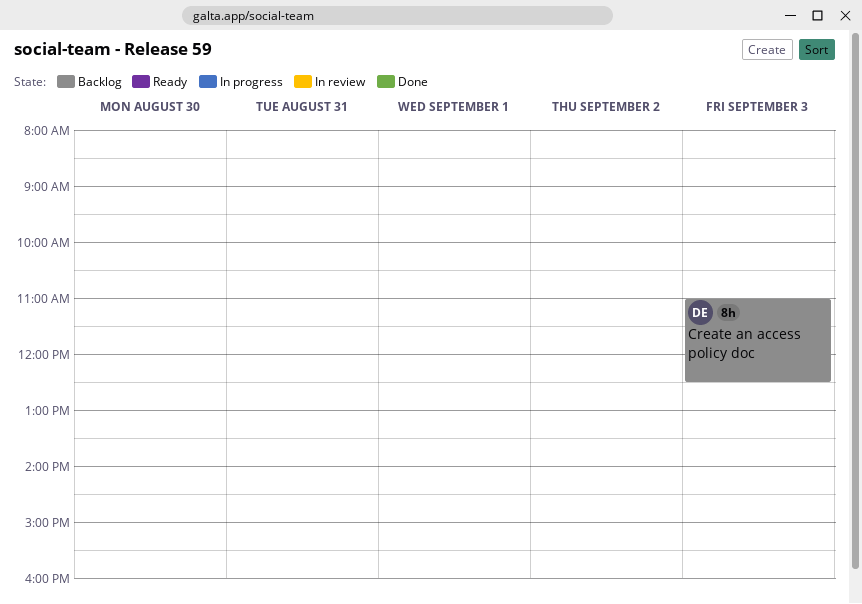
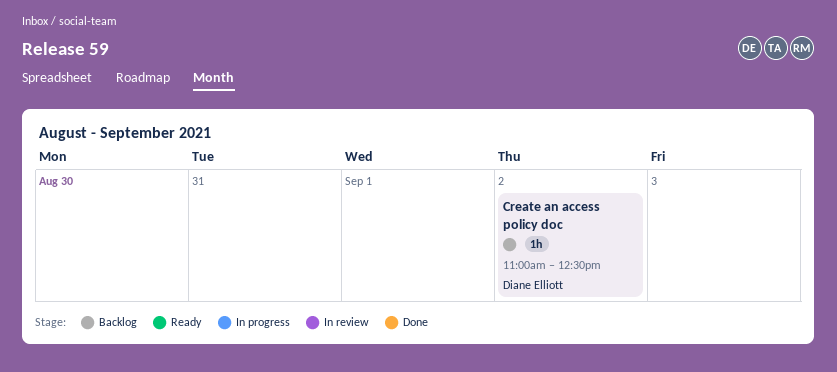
Create an access policy doc, estimate: 8h -> 1h
Create an access policy doc, day: Sep 3 -> Sep 2

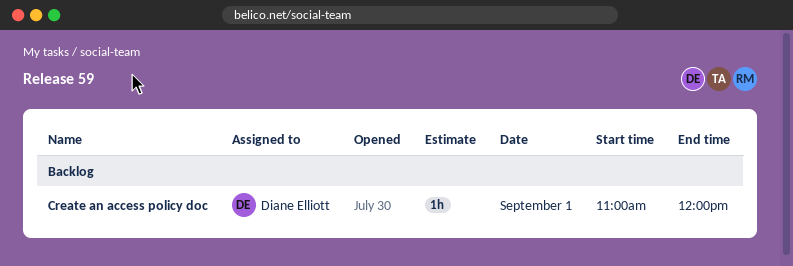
Create an access policy doc, day: Sep 2 -> Sep 1
Create an access policy doc, ends: 12:30 -> 12:00

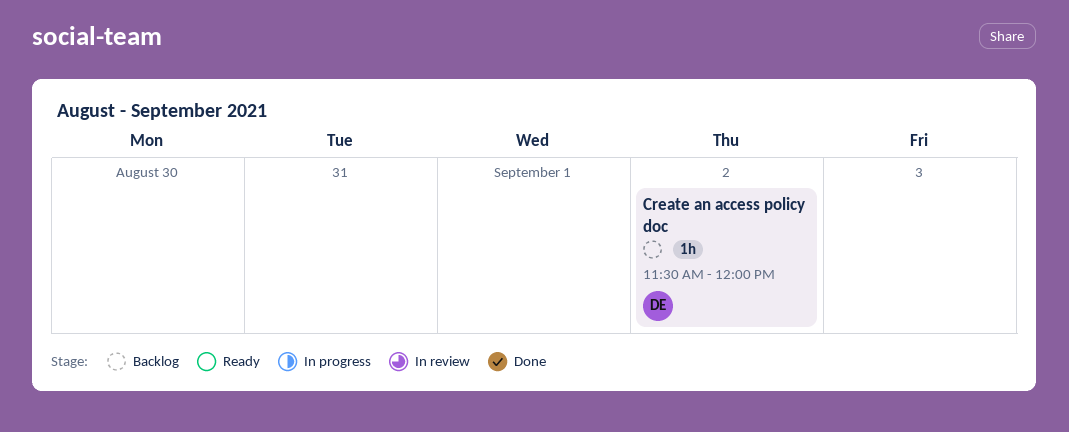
Create an access policy doc, day: Sep 1 -> Sep 2
Create an access policy doc, begins: 11:00 -> 11:30

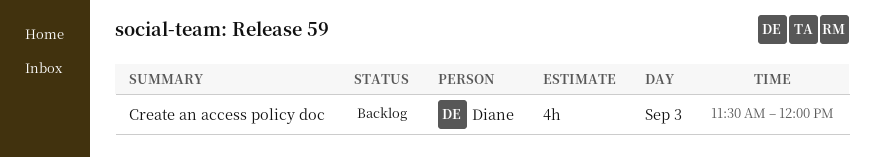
Create an access policy doc, estimate: 1h -> 4h
Create an access policy doc, day: Sep 2 -> Sep 3

